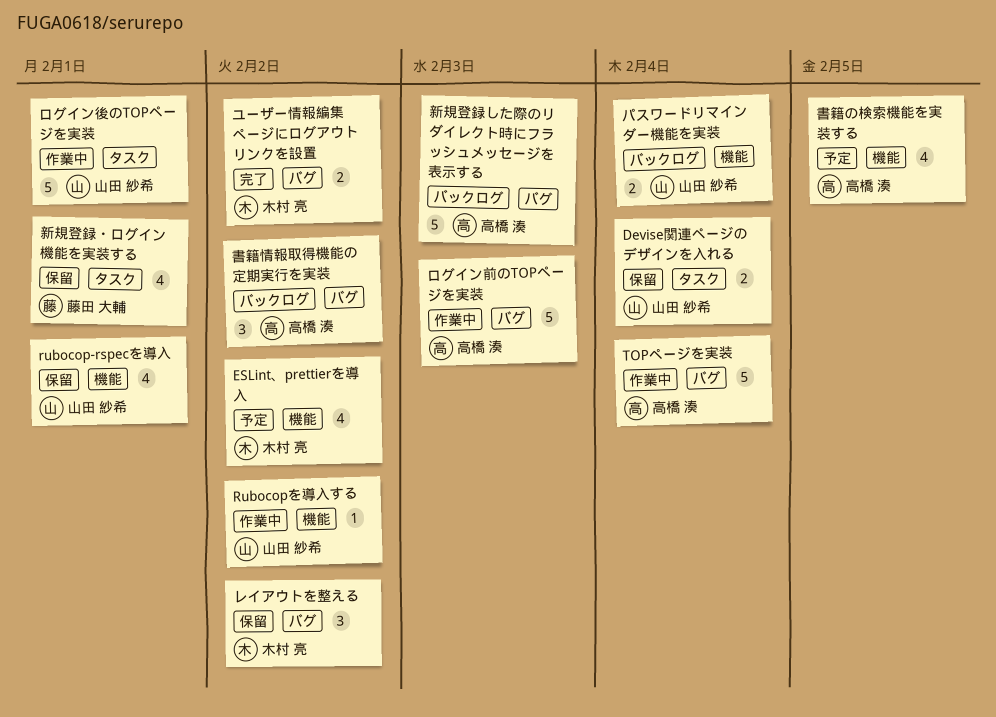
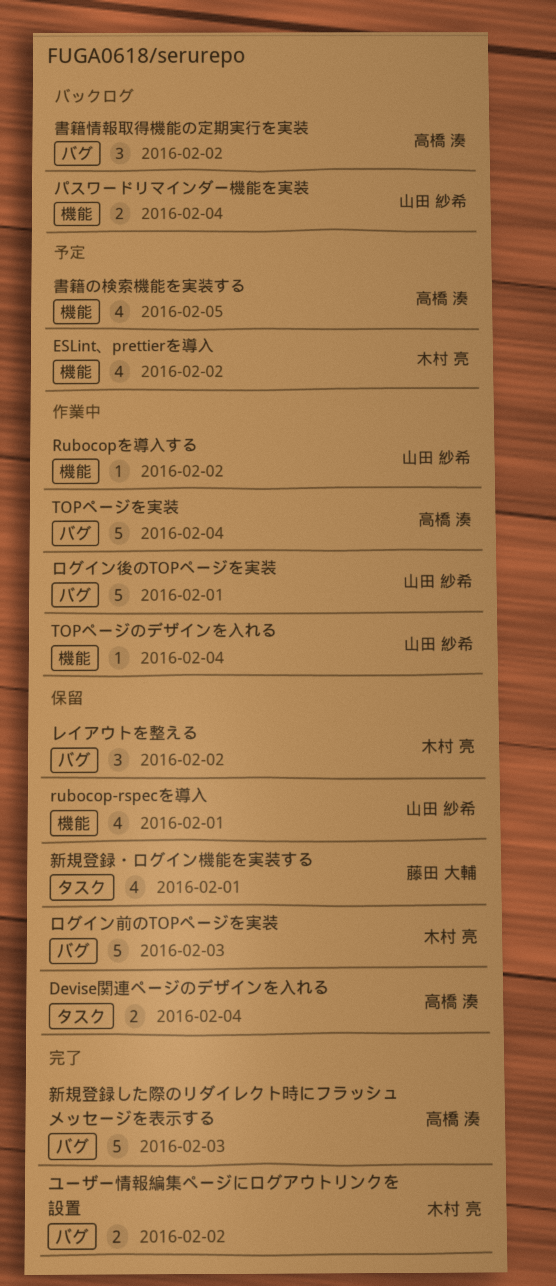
Devise関連ページのデザインを入れる, owner: 山田 紗希 -> 高橋 湊
TOPページのデザインを入れる: none -> present
ログイン前のTOPページを実装, status: 作業中 -> 保留
ログイン前のTOPページを実装, owner: 高橋 湊 -> 木村 亮
ログイン後のTOPページを実装, label: タスク -> バグ
新規登録した際のリダイレクト時にフラッシュメッセージを表示する, status: バックログ -> 完了

